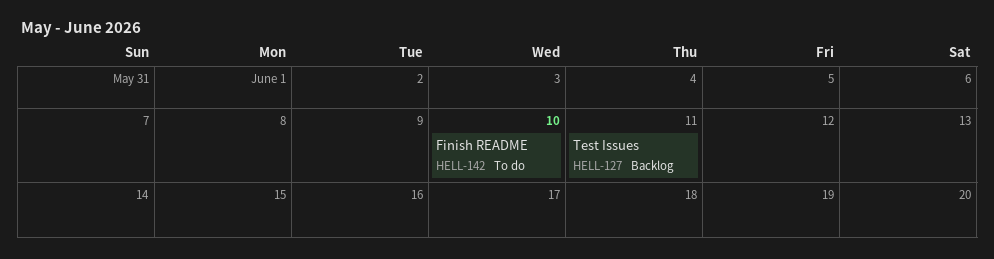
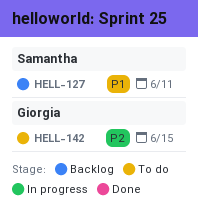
HELL-142, due: Jun 10 -> Jun 15

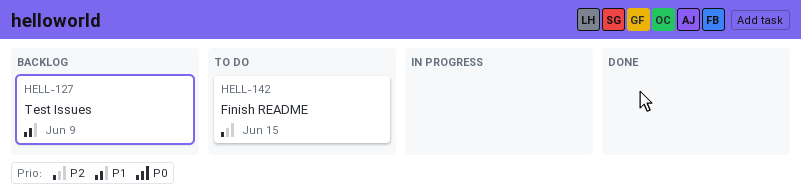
HELL-127, due: Jun 11 -> Jun 9

